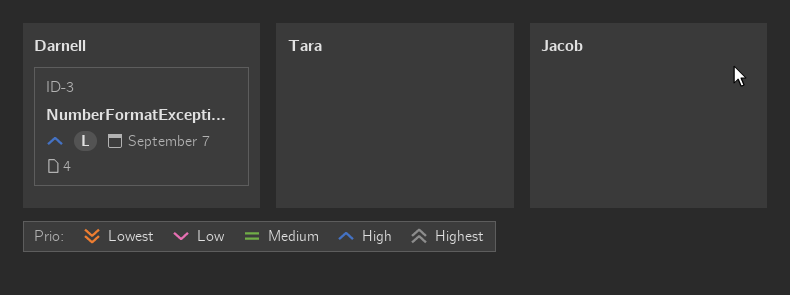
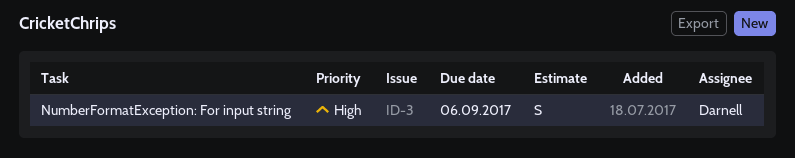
ID-3, estimate: L -> S
ID-3, due: Sep 7 -> Sep 6

